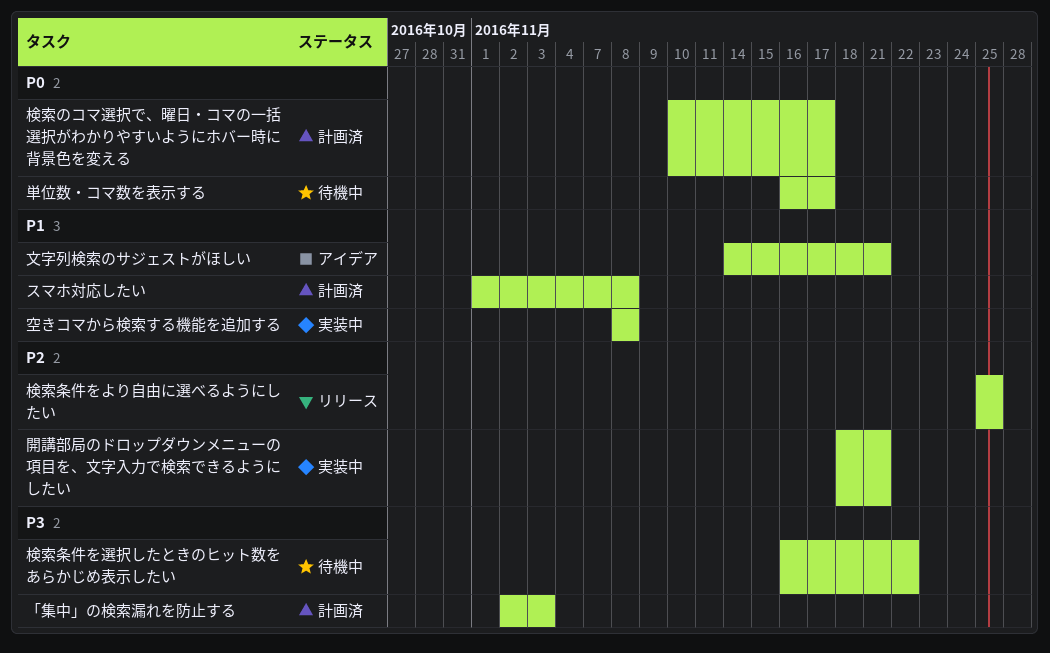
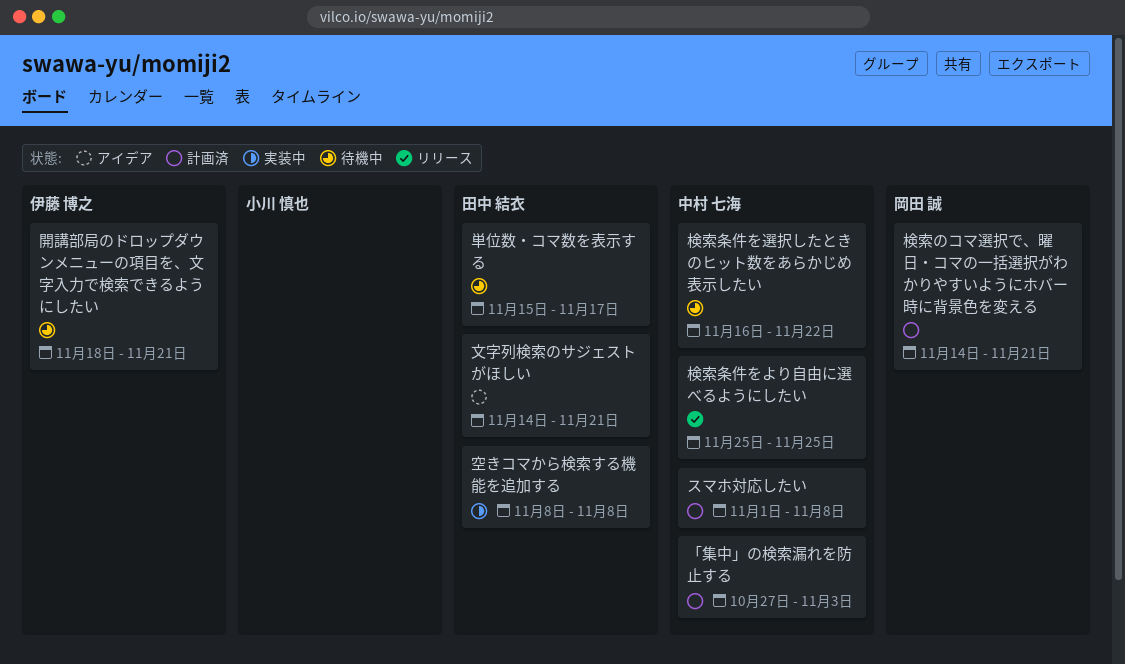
「集中」の検索漏れを防止する, start: Nov 2 -> Oct 27
単位数・コマ数を表示する, start: Nov 16 -> Nov 15
検索のコマ選択で、曜日・コマの一括選択がわかりやすいようにホバー時に背景色を変える, start: Nov 10 -> Nov 14
検索のコマ選択で、曜日・コマの一括選択がわかりやすいようにホバー時に背景色を変える, due: Nov 17 -> Nov 21
開講部局のドロップダウンメニューの項目を、文字入力で検索できるようにしたい, status: 実装中 -> 待機中

